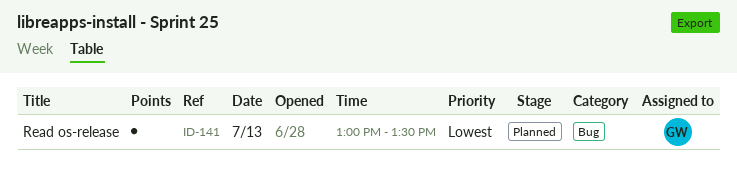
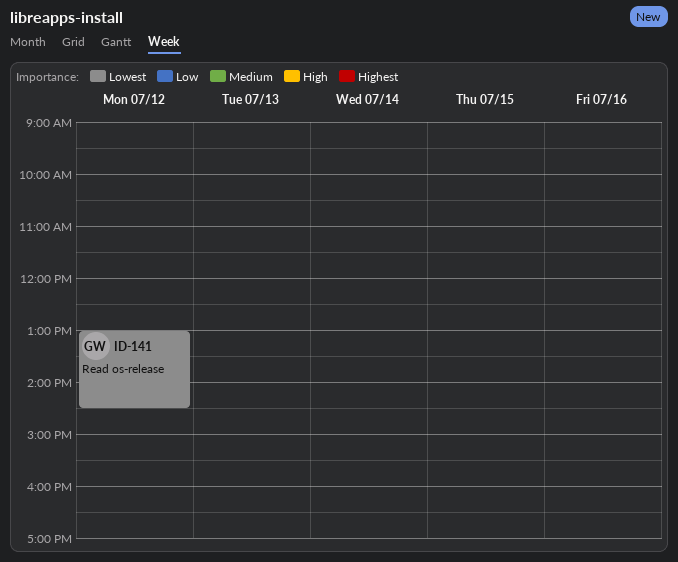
ID-141, day: Jul 13 -> Jul 12
ID-141, ends: 13:30 -> 14:30

